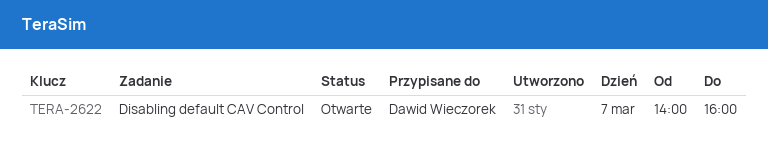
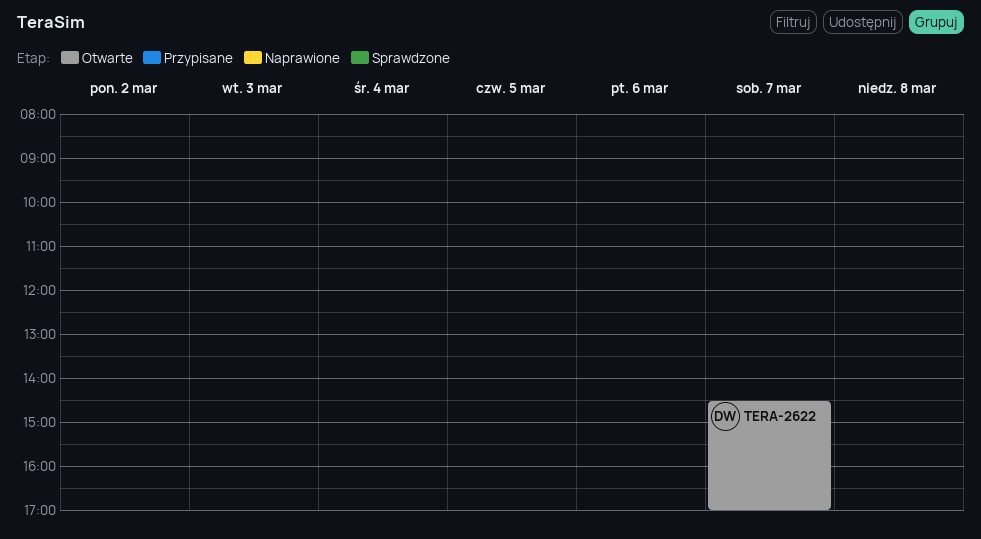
TERA-2622, begins: 14:00 -> 14:30
TERA-2622, ends: 16:00 -> 17:00

